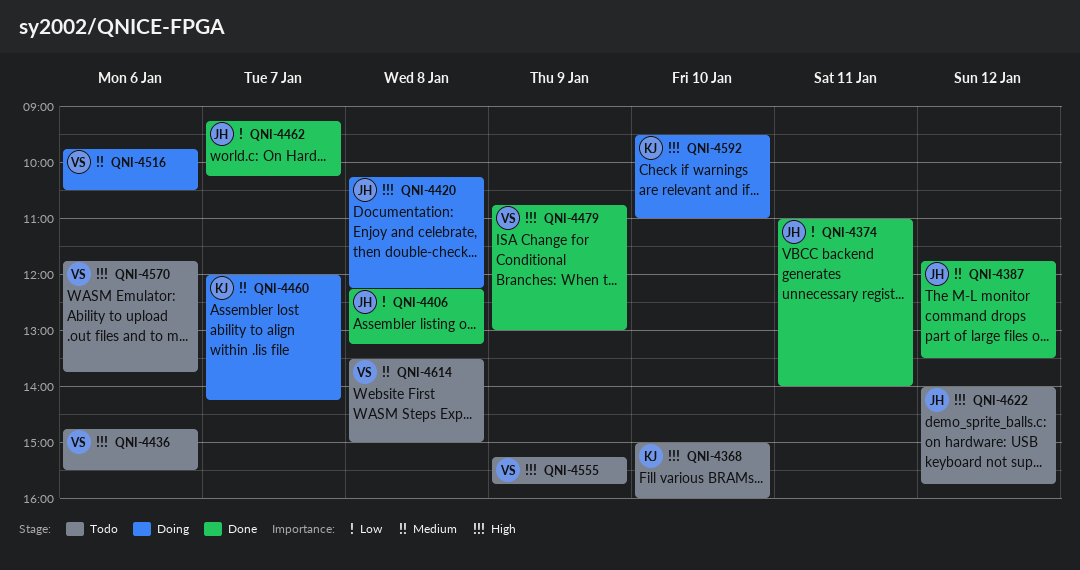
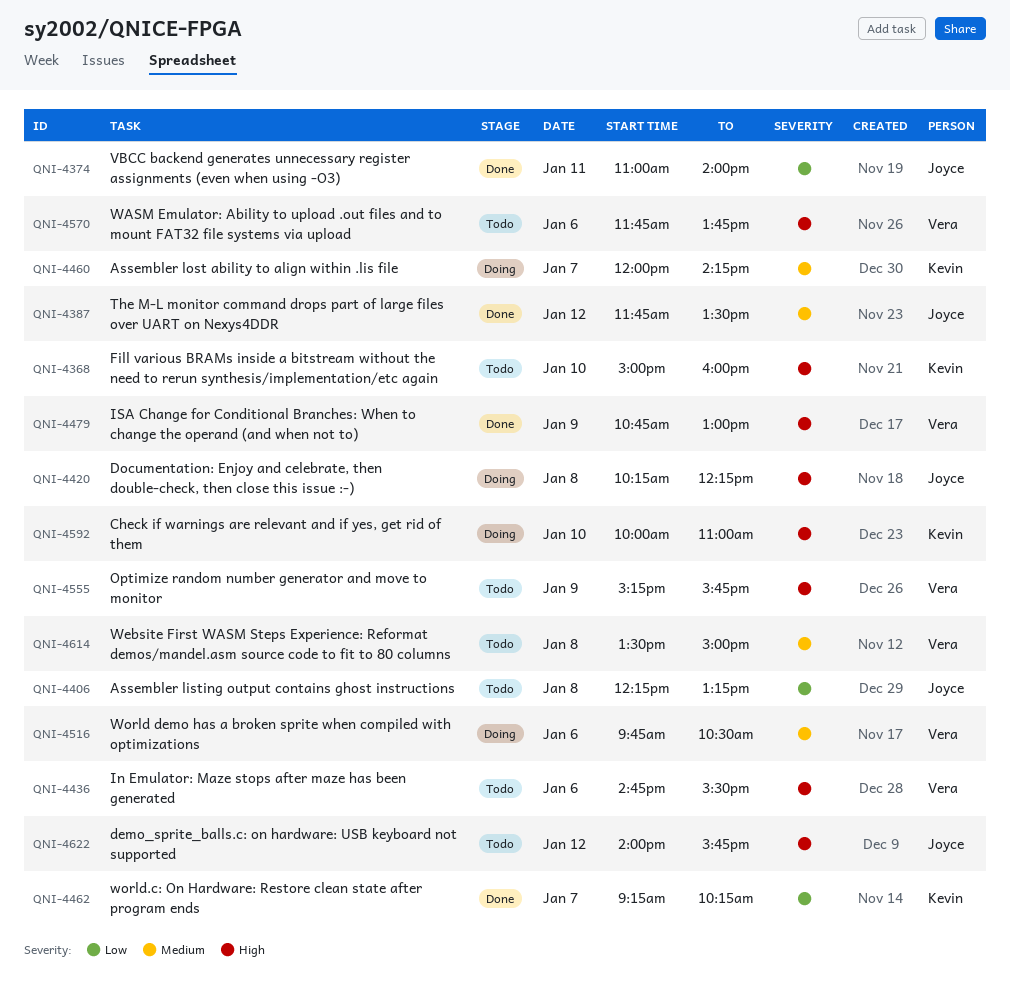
QNI-4406, status: Done -> Todo
QNI-4462, owner: Joyce -> Kevin
QNI-4592, begins: 09:30 -> 10:00

